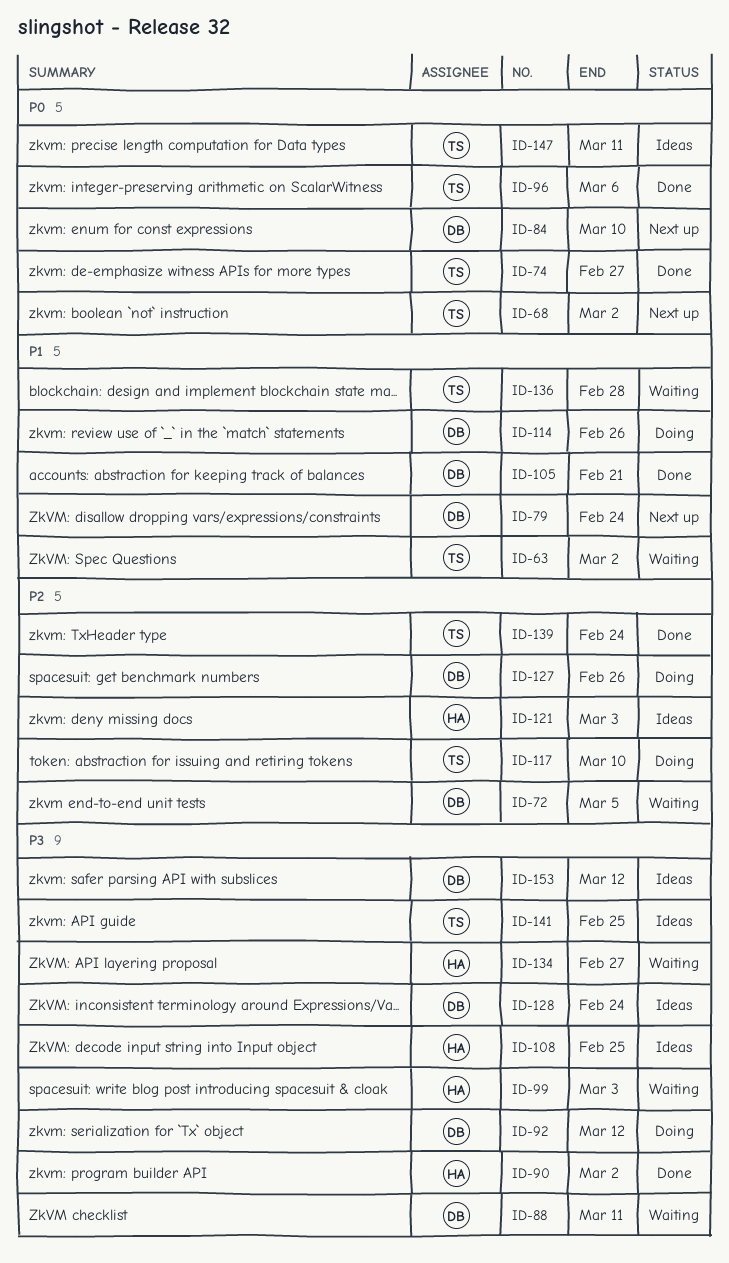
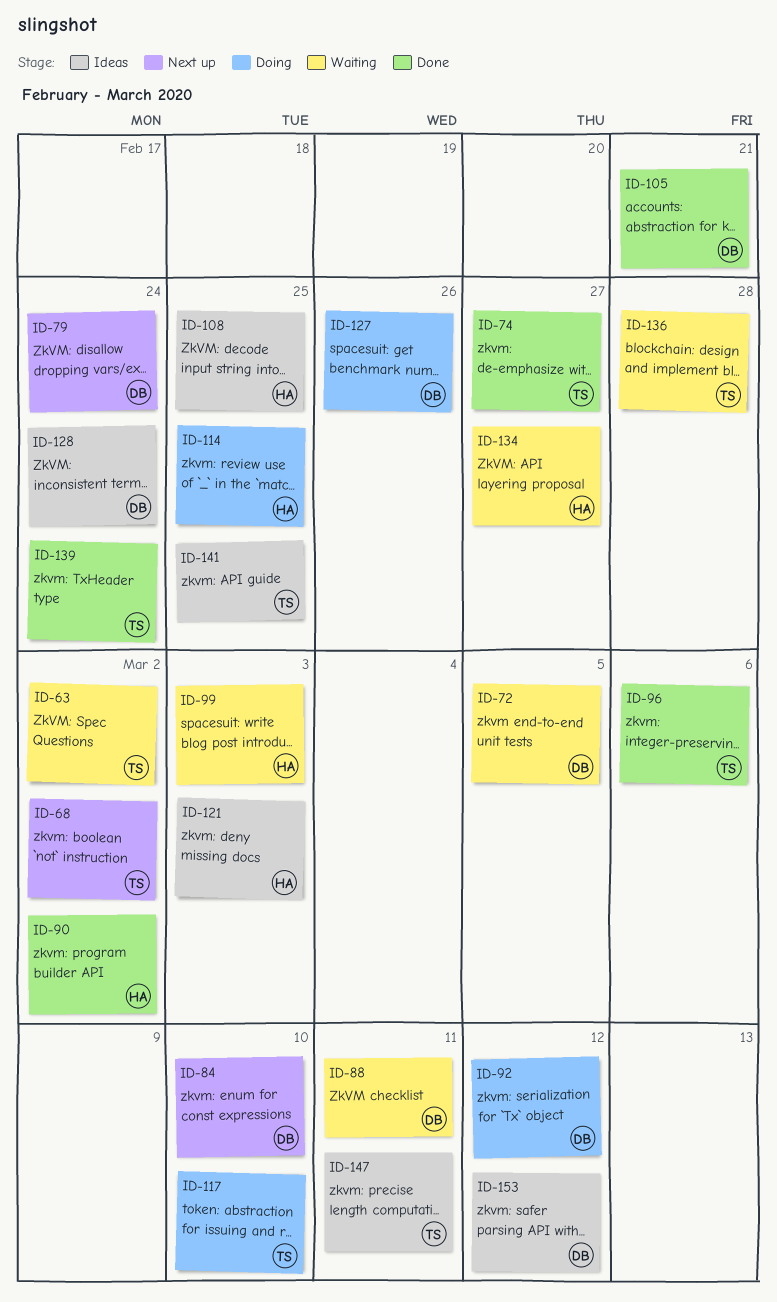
ID-114, owner: DB -> HA
ID-114, due: Feb 26 -> Feb 25

